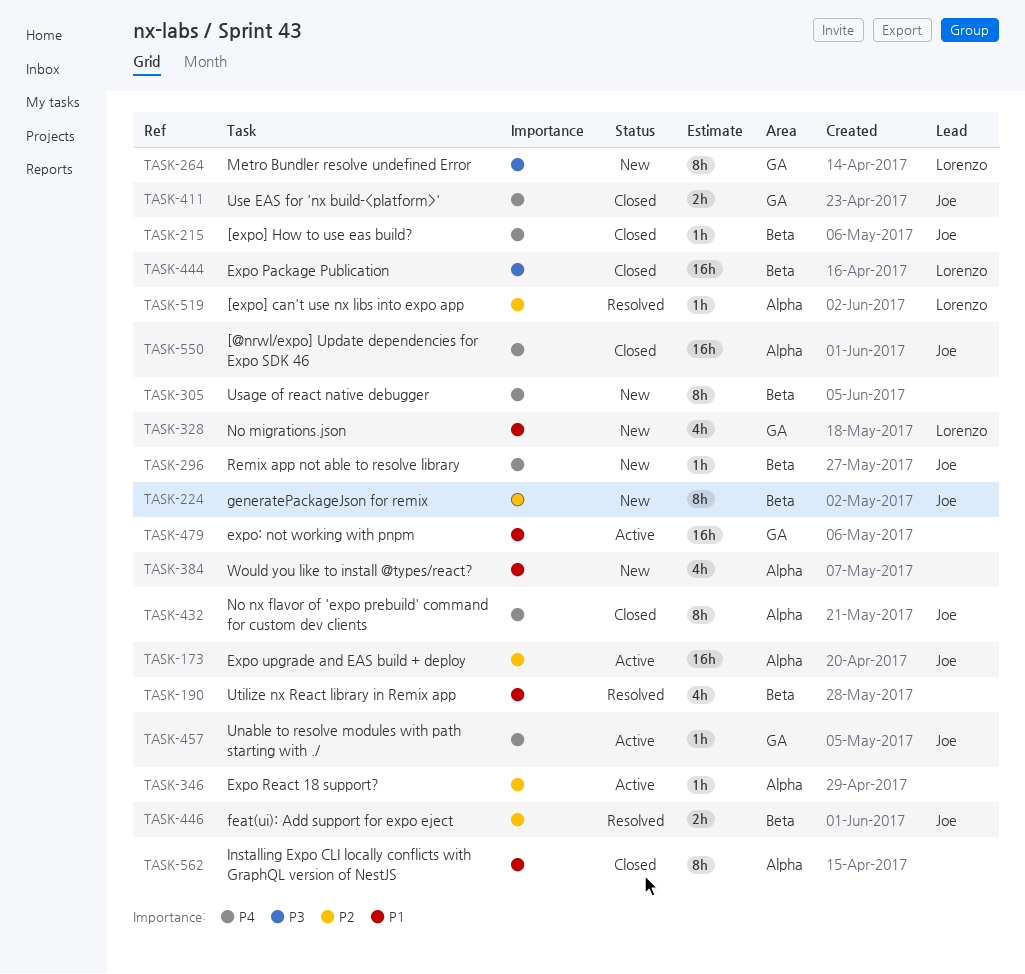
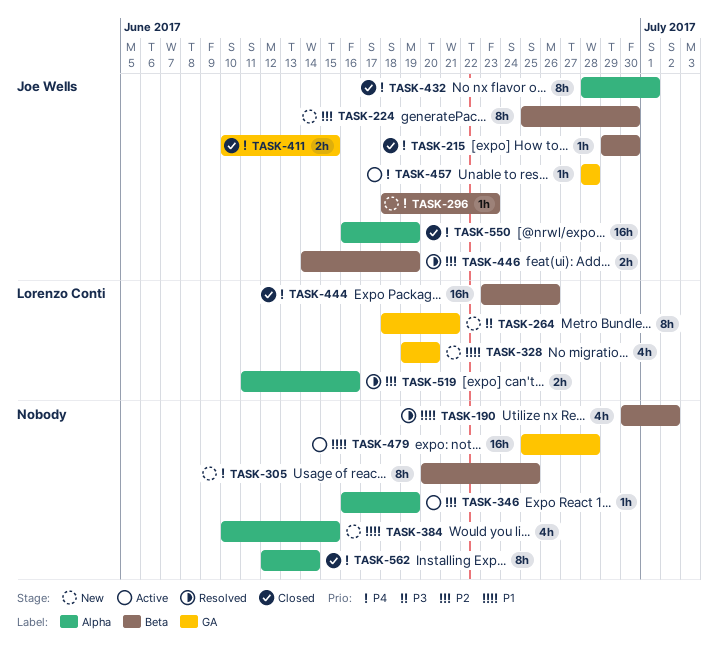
TASK-173: present -> none
TASK-444, priority: P3 -> P4
TASK-519, estimate: 1h -> 2h
TASK-562, priority: P1 -> P4

